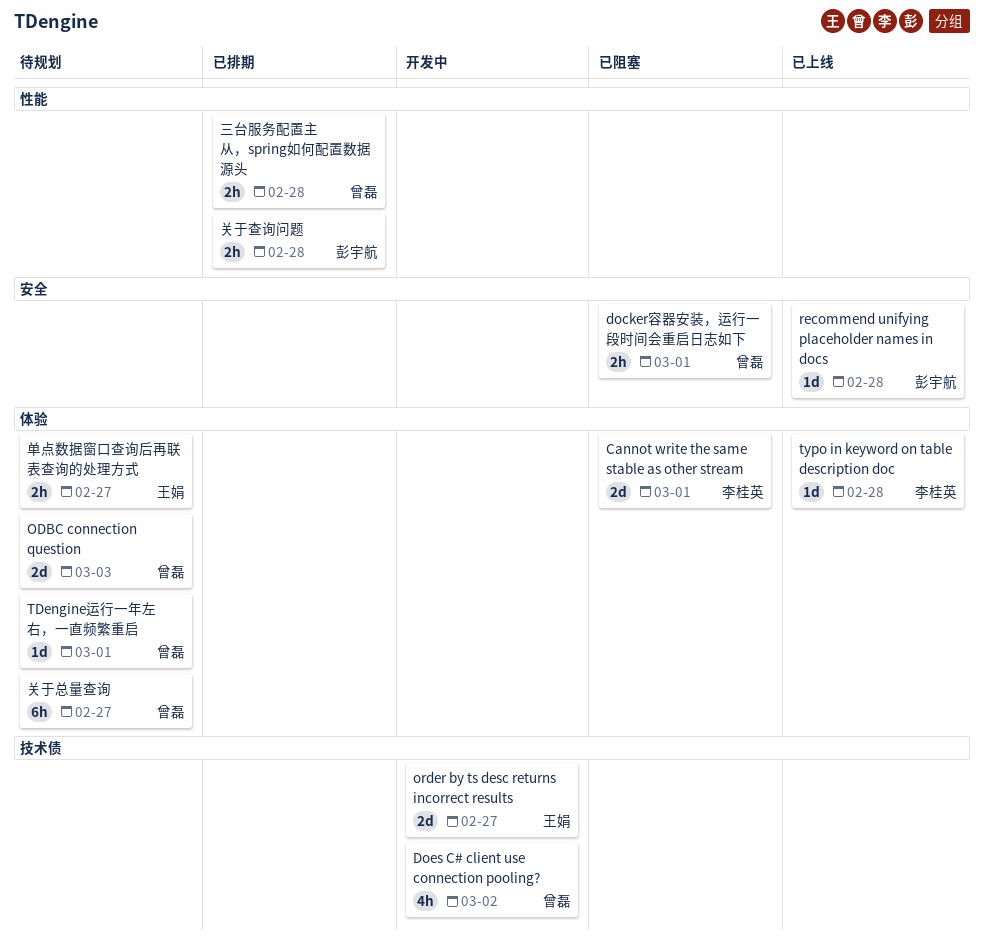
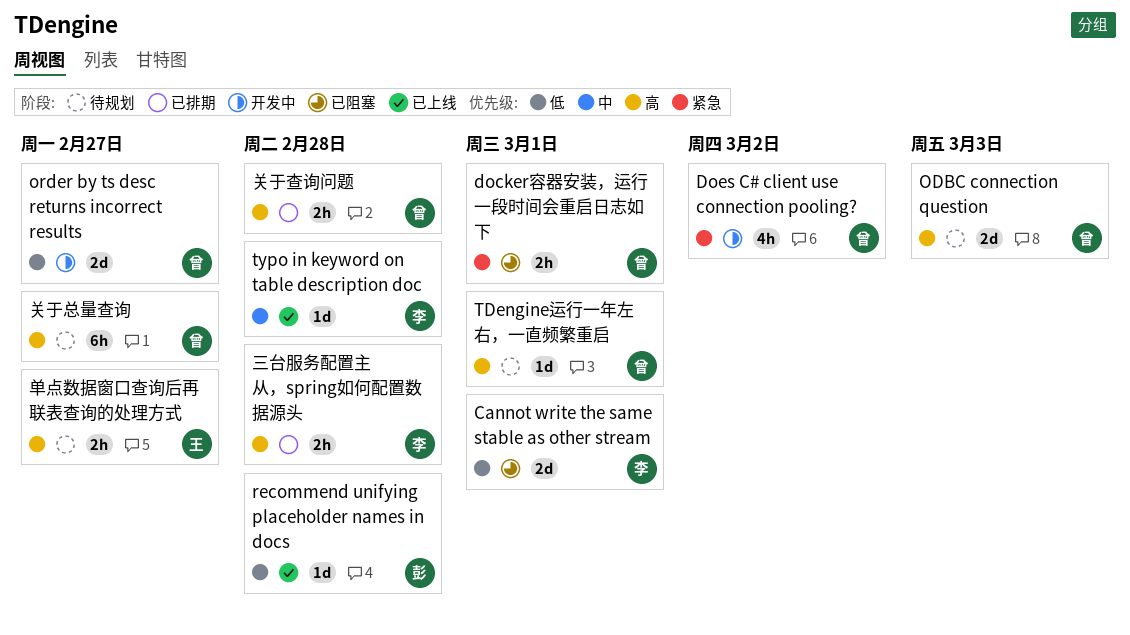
order by ts desc returns incorrect results, owner: 王娟 -> 曾磊
三台服务配置主从，spring如何配置数据源头, owner: 曾磊 -> 李桂英
关于查询问题, owner: 彭宇航 -> 曾磊

